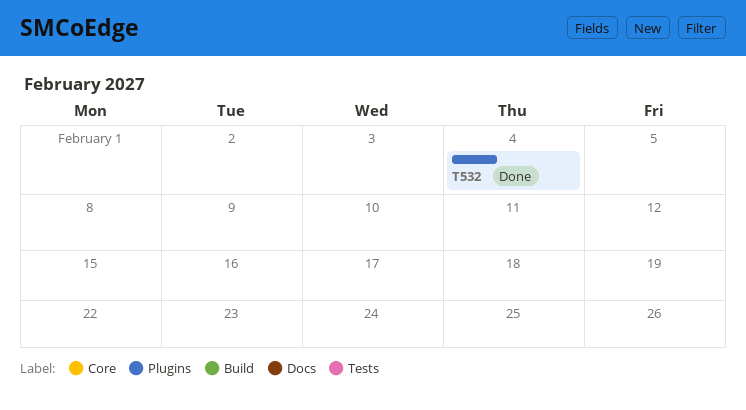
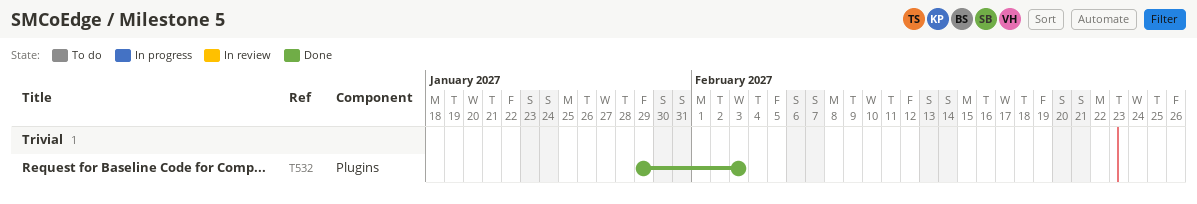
T532, due: Feb 4 -> Feb 3

